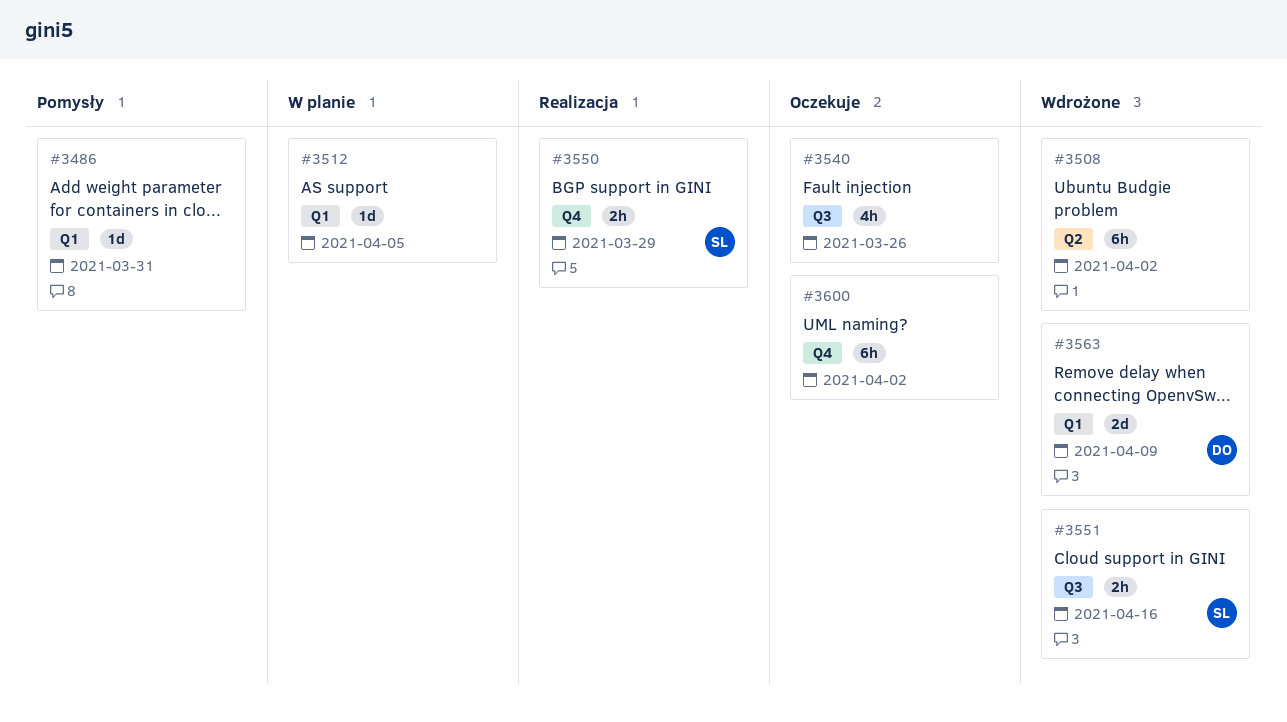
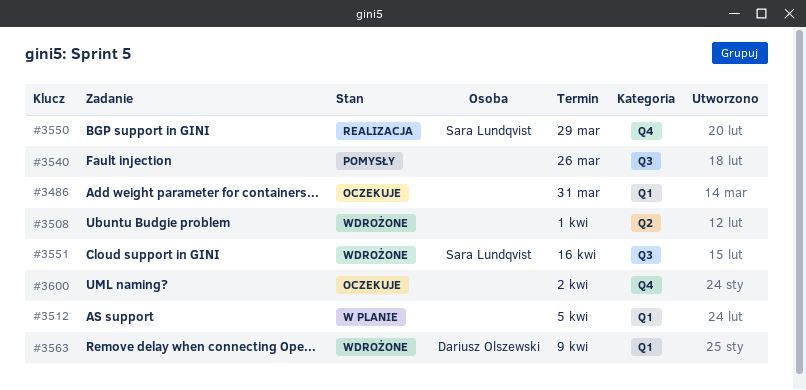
#3486, status: Pomysły -> Oczekuje
#3508, due: Apr 2 -> Apr 1
#3540, status: Oczekuje -> Pomysły

